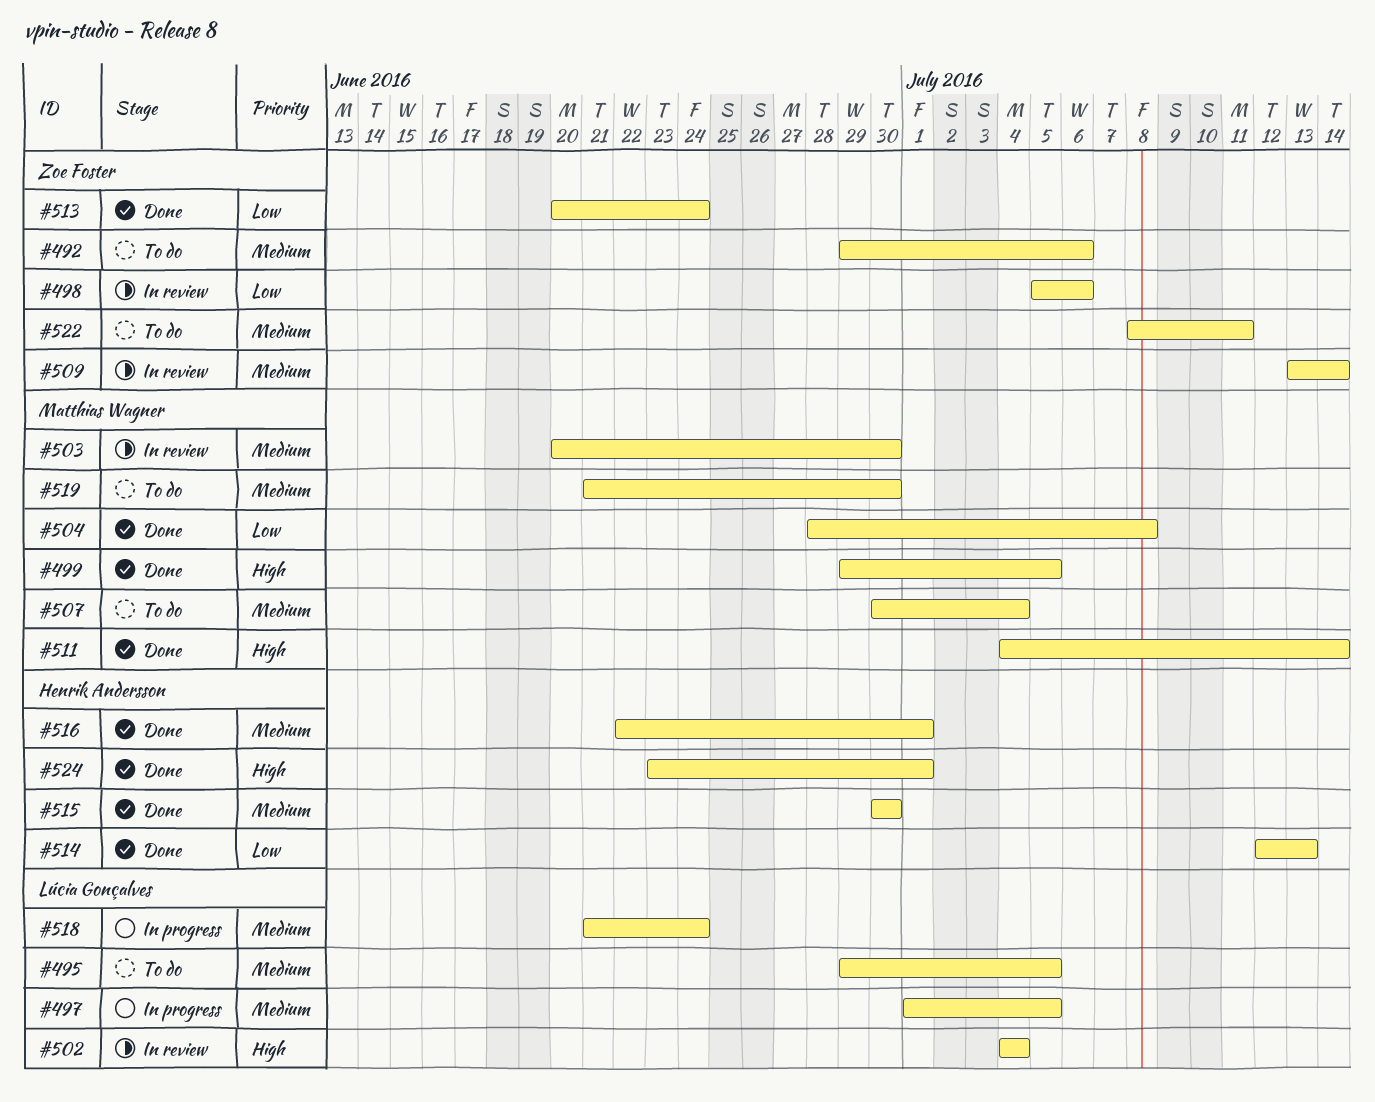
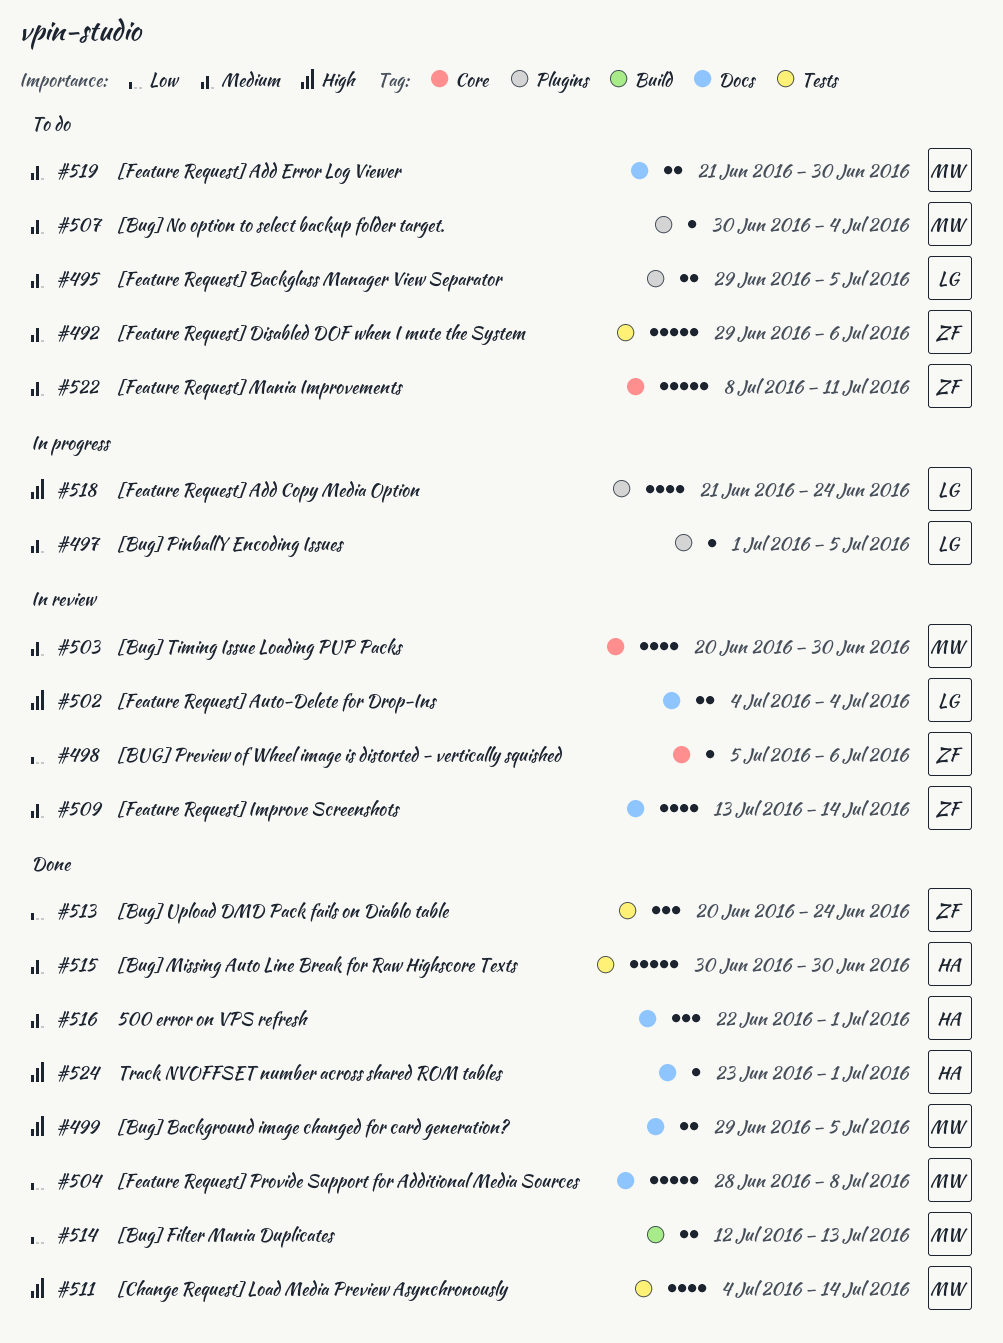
#514, owner: Henrik Andersson -> Matthias Wagner
#518, priority: Medium -> High

